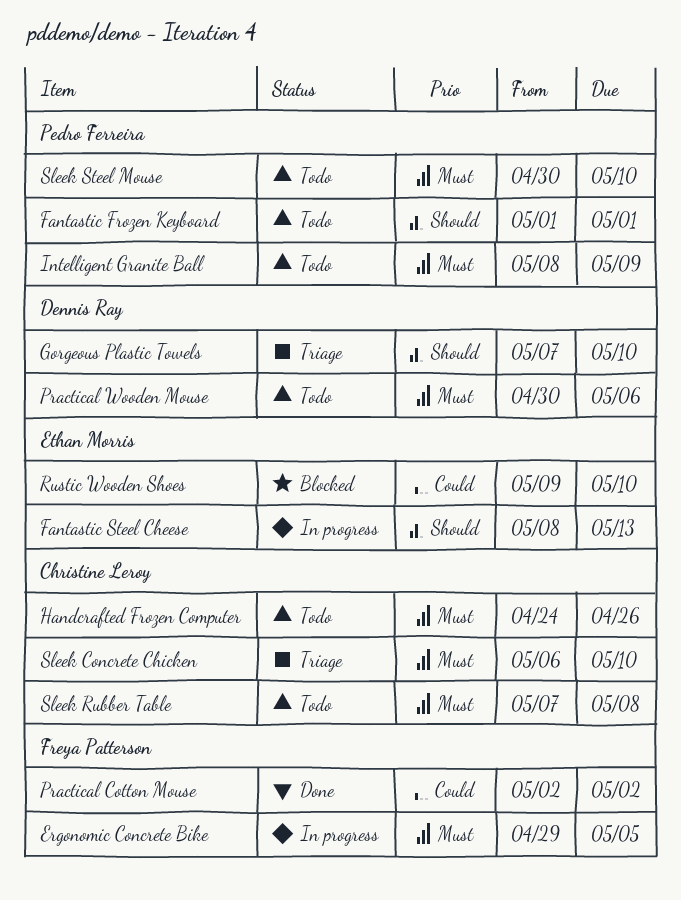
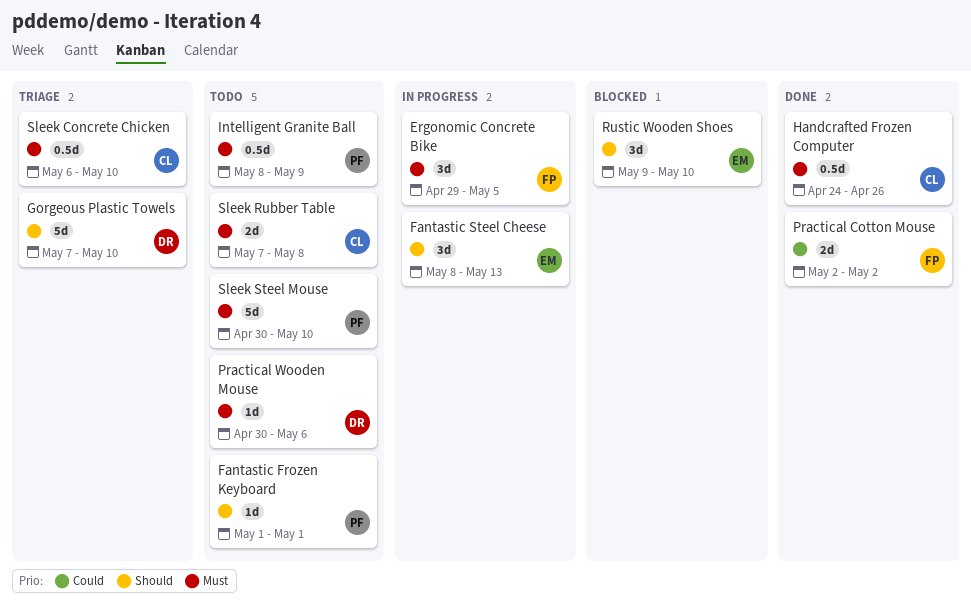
Handcrafted Frozen Computer, status: Todo -> Done
Rustic Wooden Shoes, priority: Could -> Should

